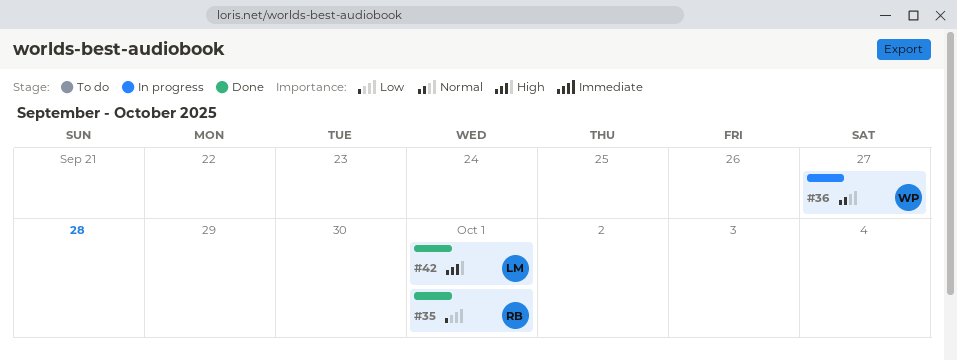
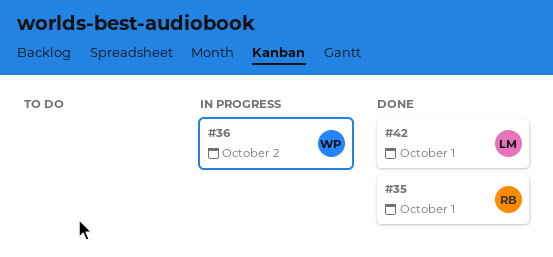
#36, due: Sep 27 -> Oct 2

